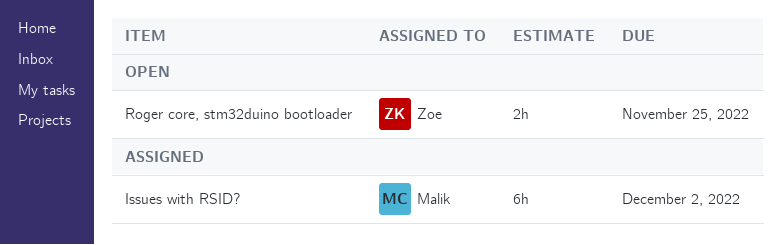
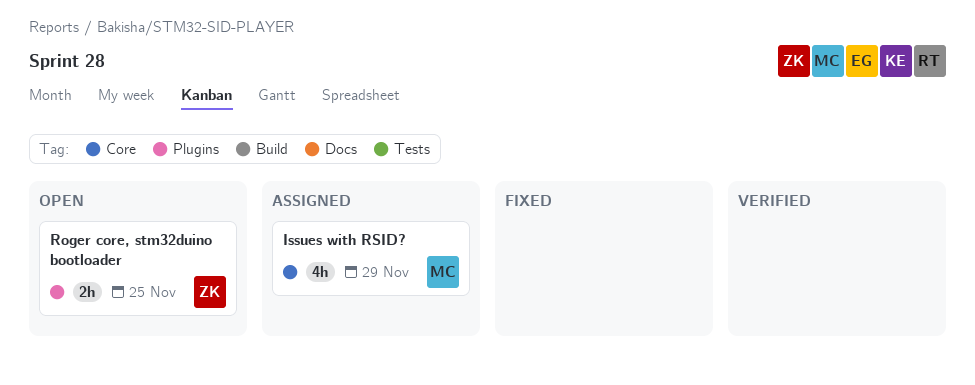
Issues with RSID?, estimate: 6h -> 4h
Issues with RSID?, due: Dec 2 -> Nov 29

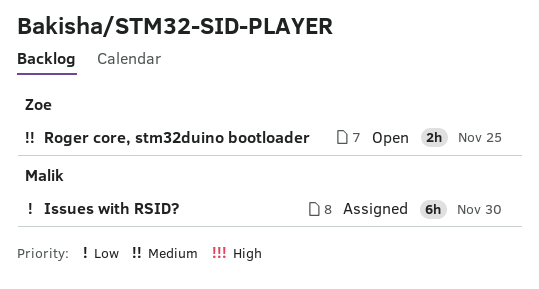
Issues with RSID?, estimate: 4h -> 6h
Issues with RSID?, due: Nov 29 -> Nov 30

